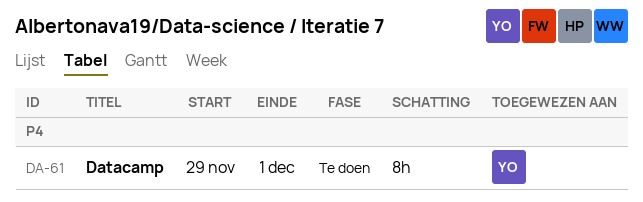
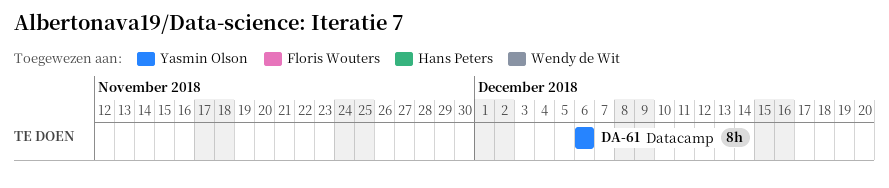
DA-61, start: Nov 29 -> Dec 6
DA-61, due: Dec 1 -> Dec 6

